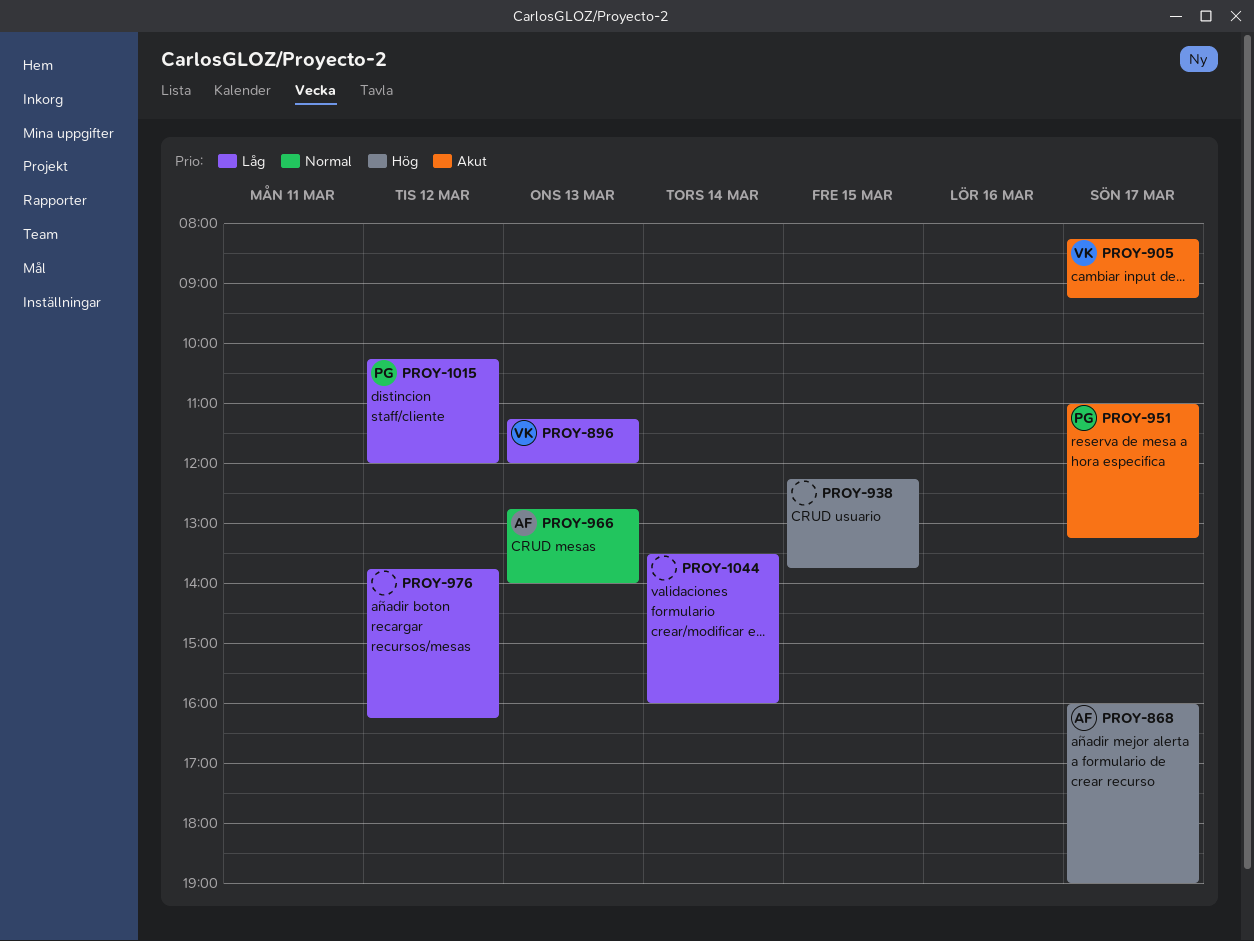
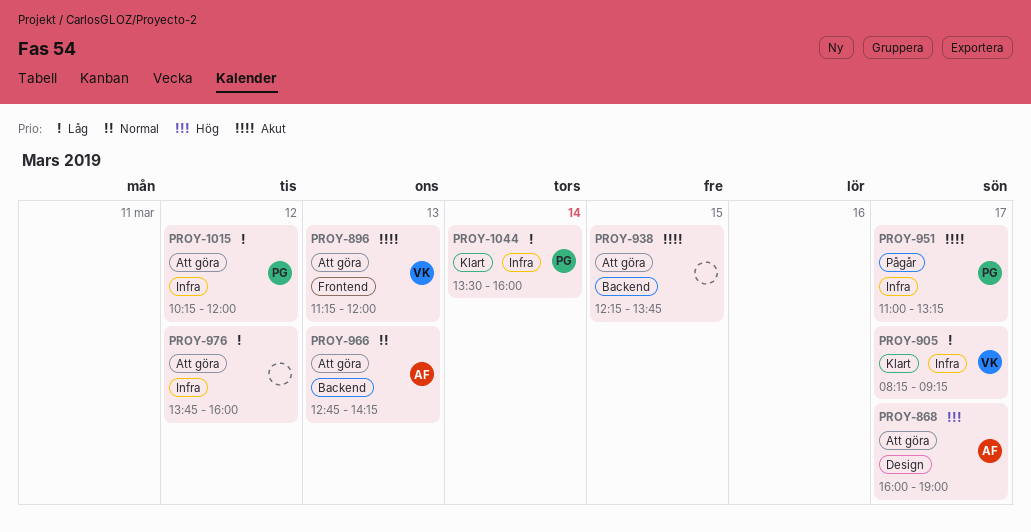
PROY-896, priority: Låg -> Akut
PROY-905, priority: Akut -> Låg
PROY-938, priority: Hög -> Akut
PROY-966, ends: 14:00 -> 14:15
PROY-976, ends: 16:15 -> 16:00
PROY-1044, owner: none -> PG

